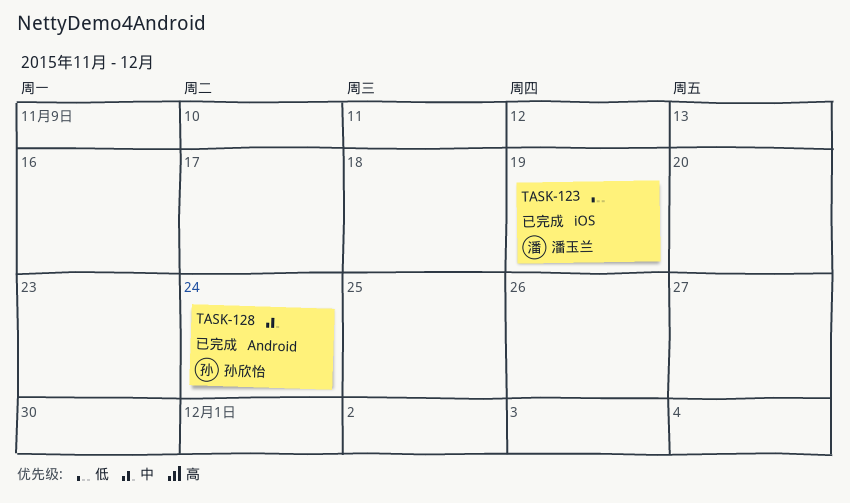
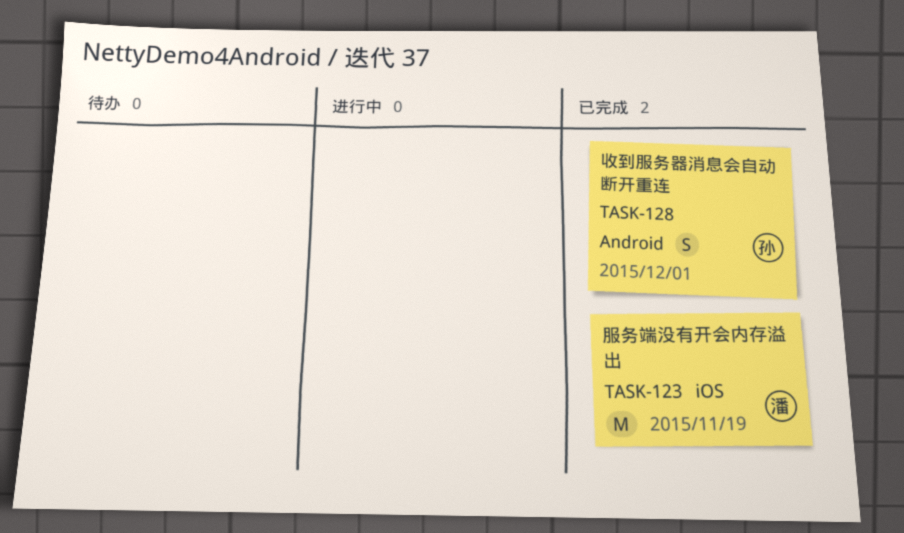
TASK-128, due: Nov 24 -> Dec 1

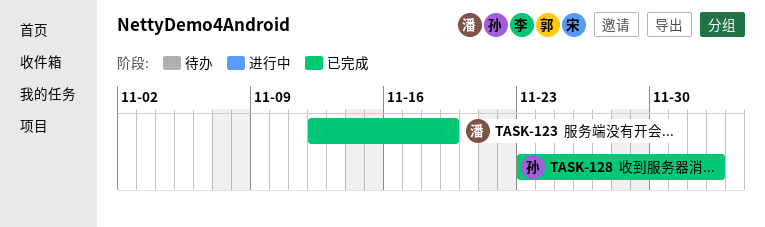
TASK-128, due: Dec 1 -> Dec 3

